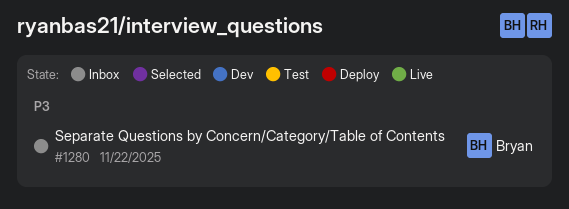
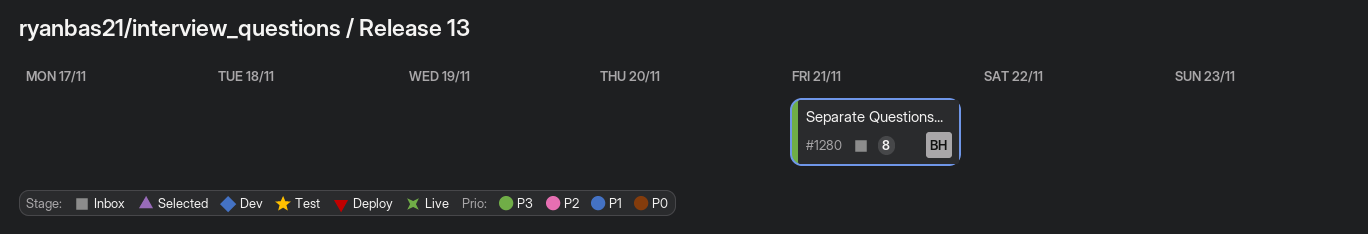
#1280, due: Nov 22 -> Nov 21

